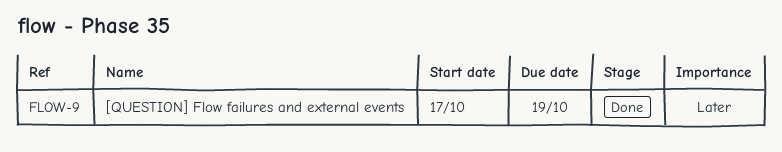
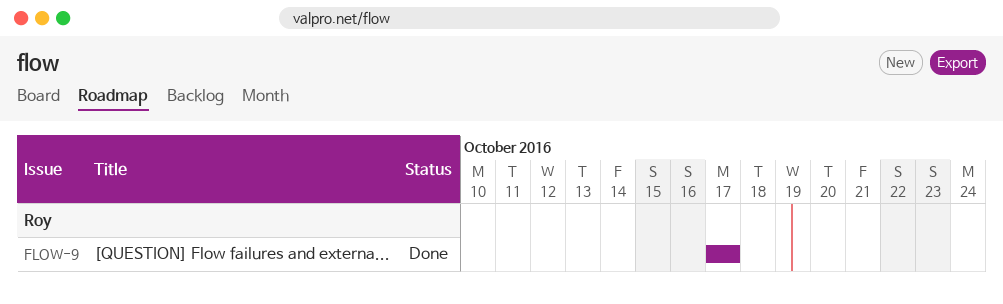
FLOW-9, due: Oct 19 -> Oct 17

